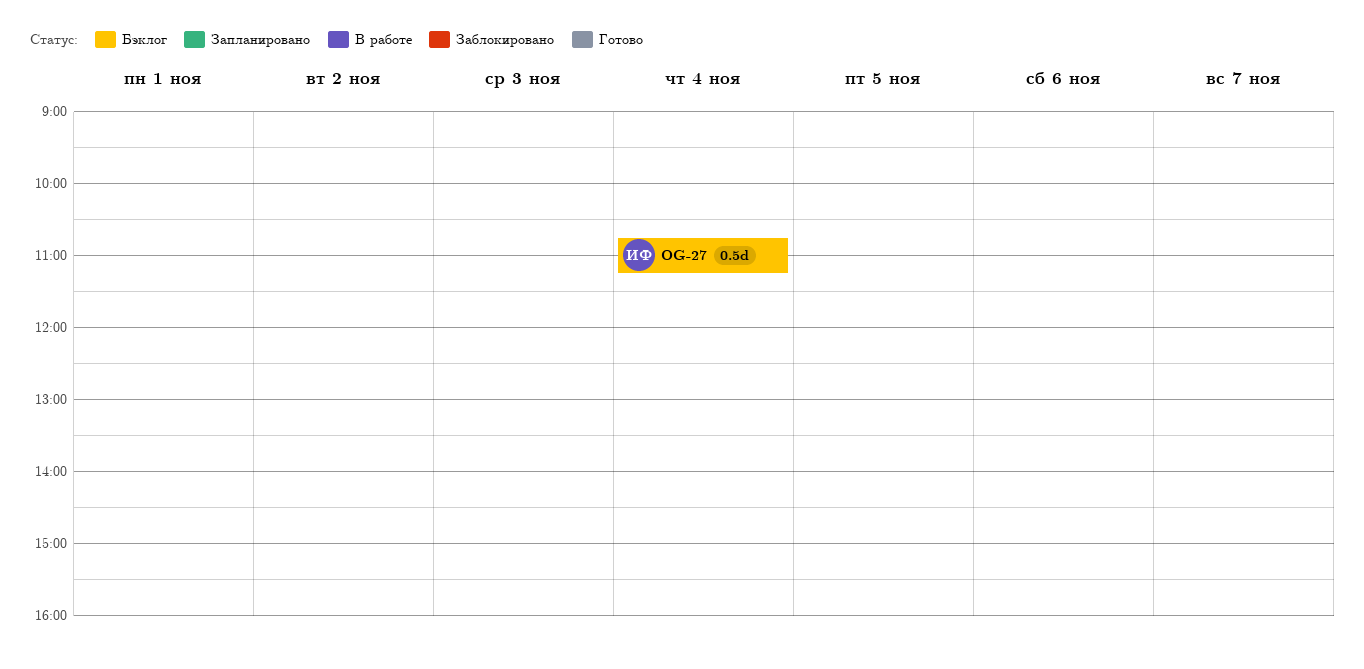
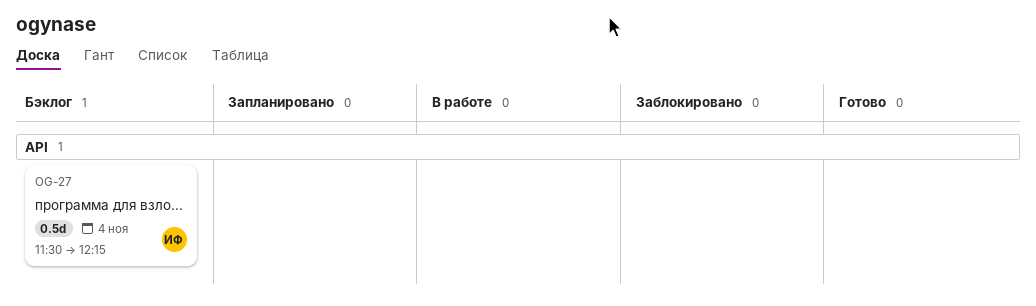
OG-27, begins: 10:45 -> 11:30
OG-27, ends: 11:15 -> 12:15

